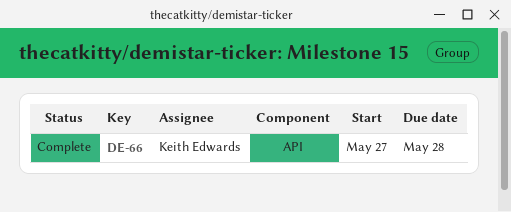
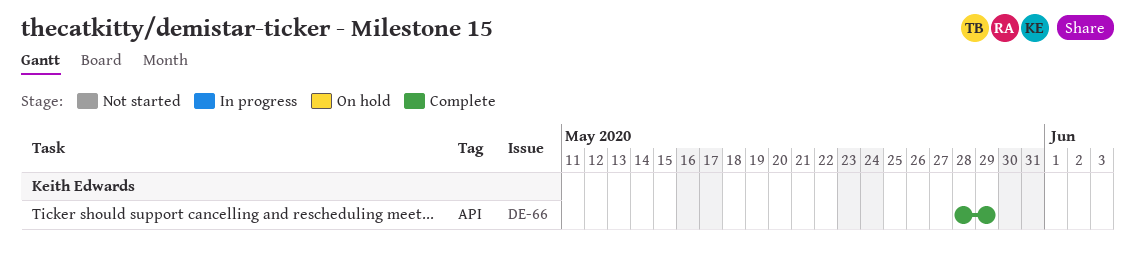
DE-66, start: May 27 -> May 28
DE-66, due: May 28 -> May 29

